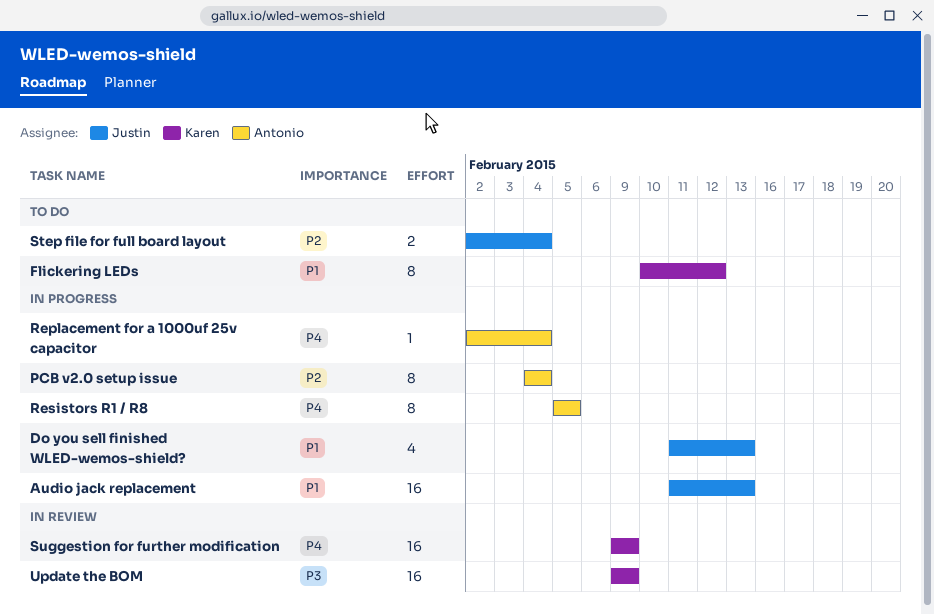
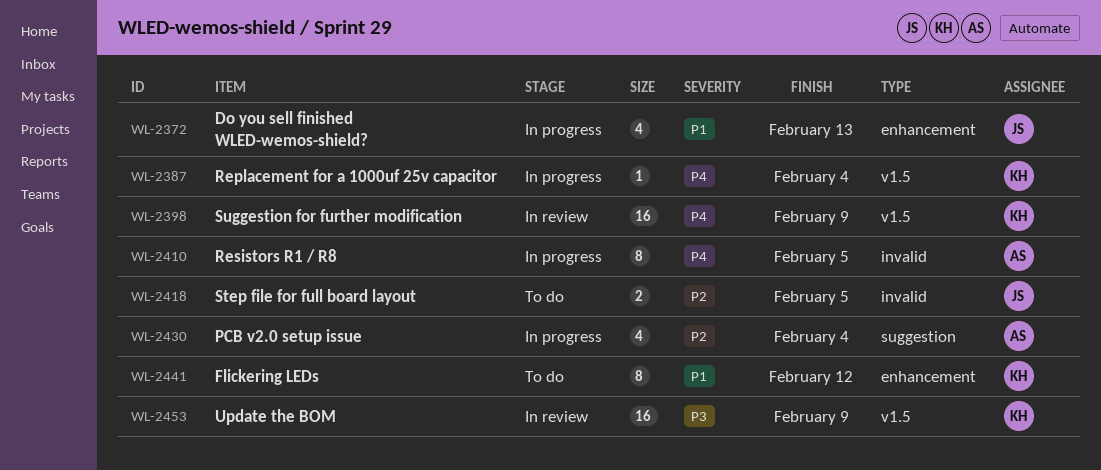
Audio jack replacement: present -> none
PCB v2.0 setup issue, estimate: 8 -> 4
Replacement for a 1000uf 25v capacitor, owner: Antonio -> Karen
Step file for full board layout, due: Feb 4 -> Feb 5

